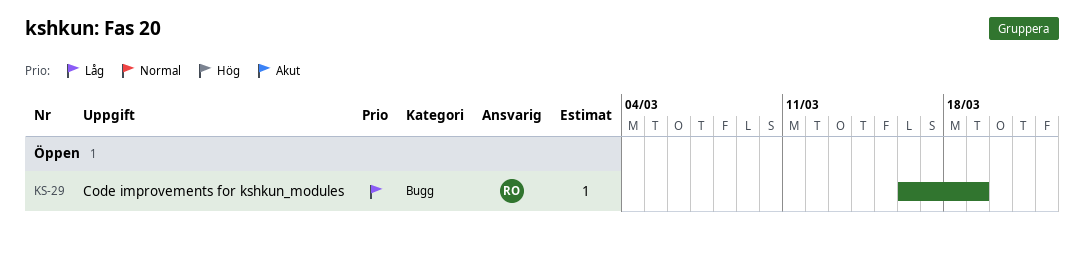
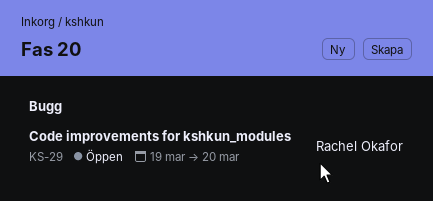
KS-29, start: Mar 16 -> Mar 19
KS-29, due: Mar 19 -> Mar 20

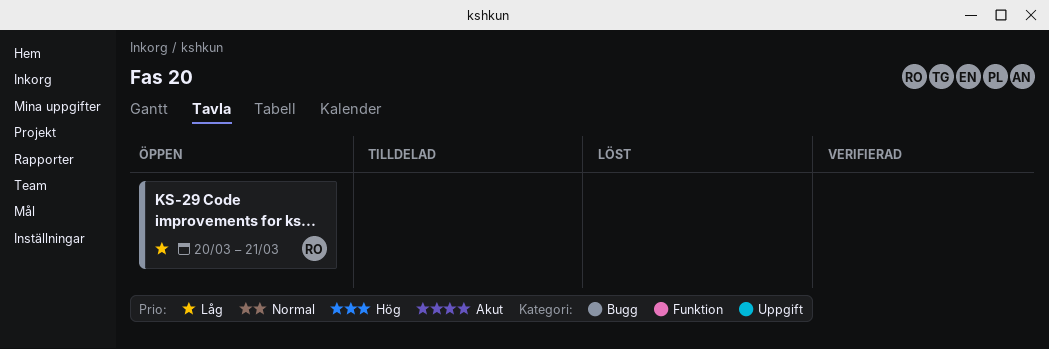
KS-29, start: Mar 19 -> Mar 20
KS-29, due: Mar 20 -> Mar 21

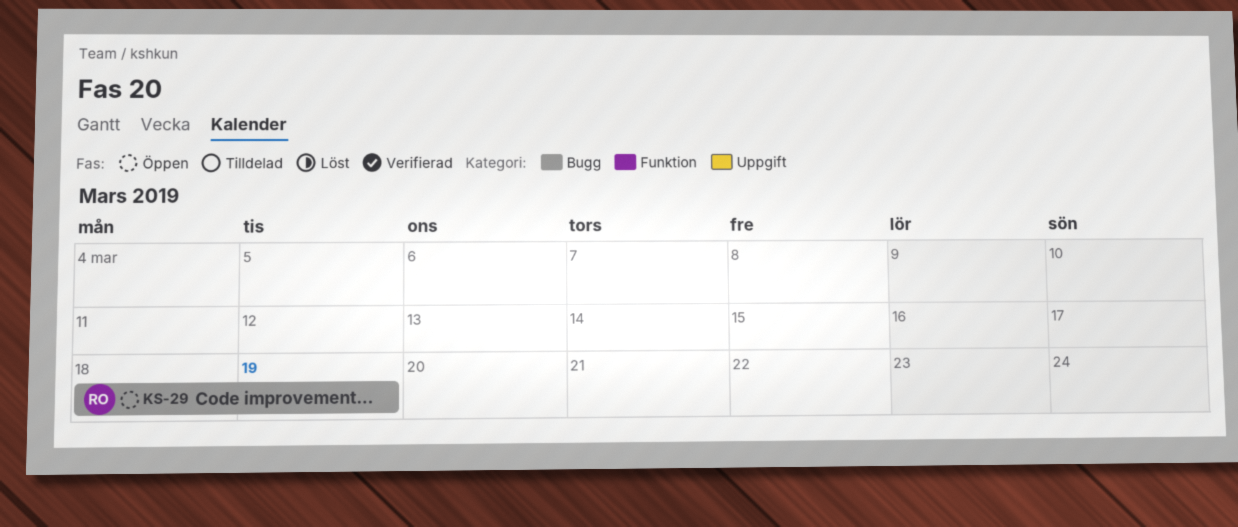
KS-29, start: Mar 20 -> Mar 18
KS-29, due: Mar 21 -> Mar 19

